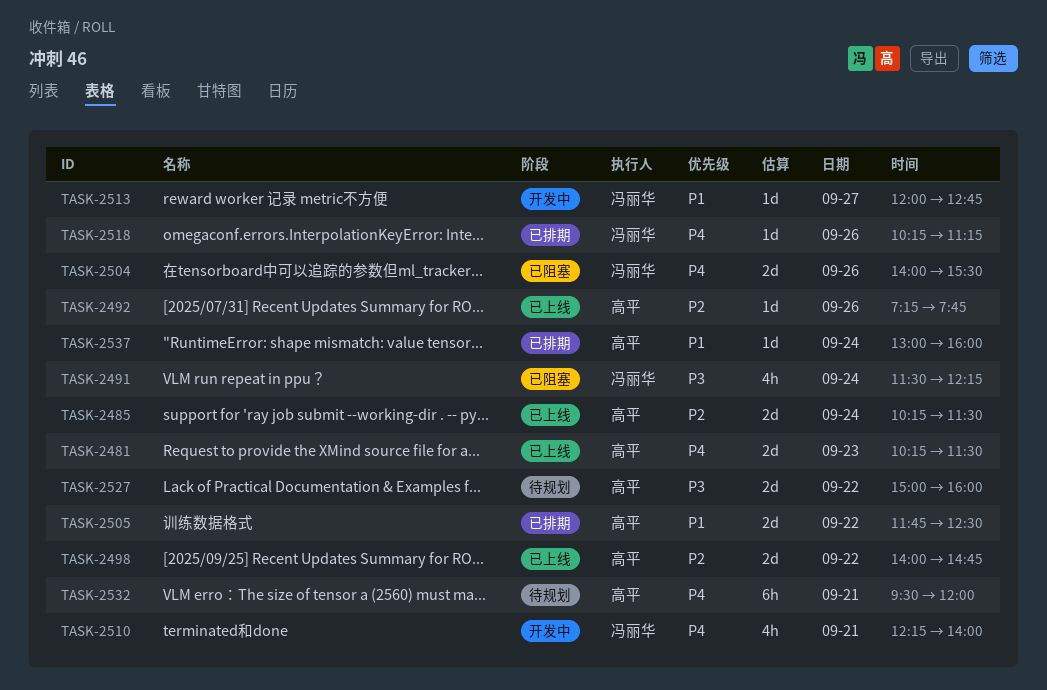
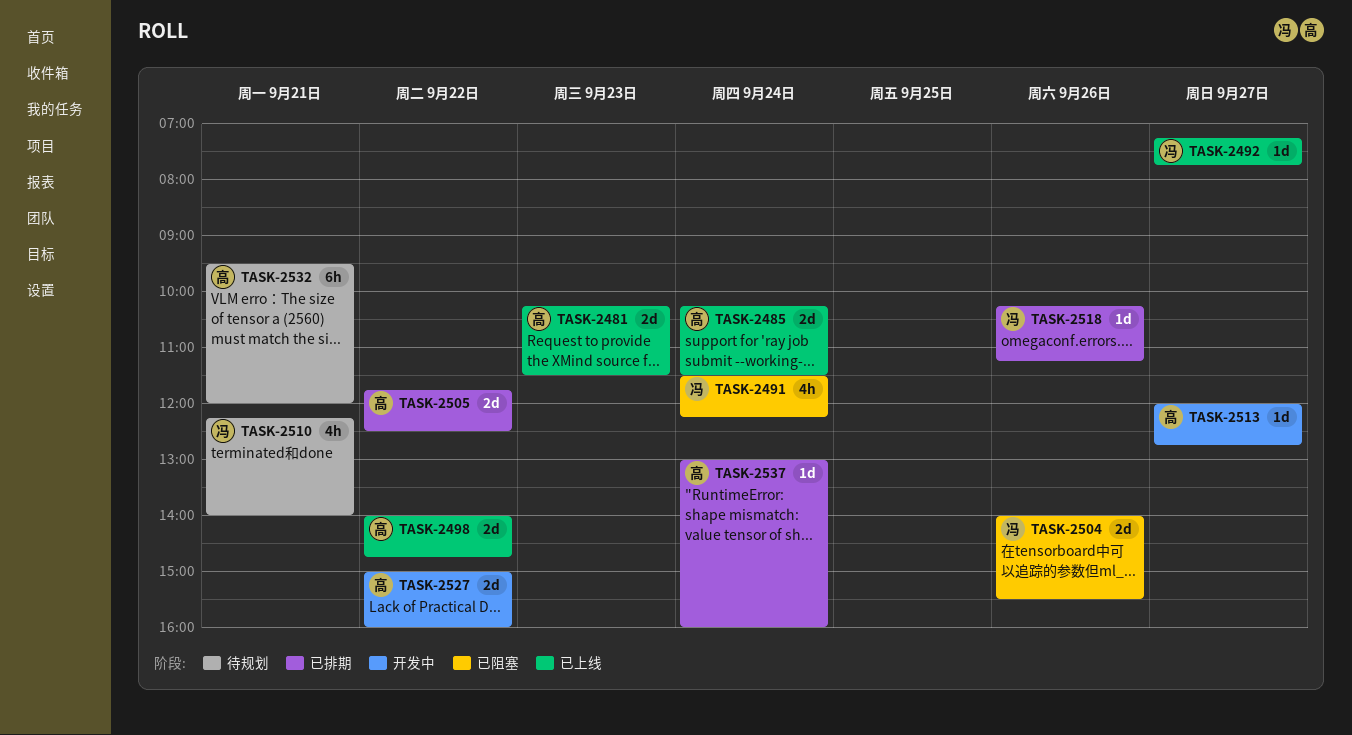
TASK-2492, owner: 高平 -> 冯丽华
TASK-2492, day: Sep 26 -> Sep 27
TASK-2510, status: 开发中 -> 待规划
TASK-2513, owner: 冯丽华 -> 高平
TASK-2527, status: 待规划 -> 开发中

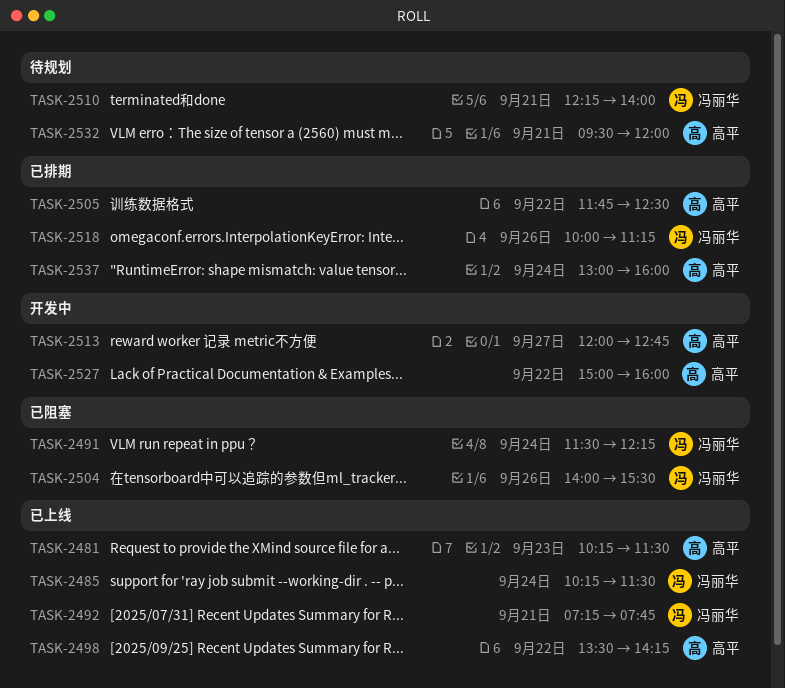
TASK-2485, owner: 高平 -> 冯丽华
TASK-2492, day: Sep 27 -> Sep 21
TASK-2498, begins: 14:00 -> 13:30
TASK-2498, ends: 14:45 -> 14:15
TASK-2518, begins: 10:15 -> 10:00

